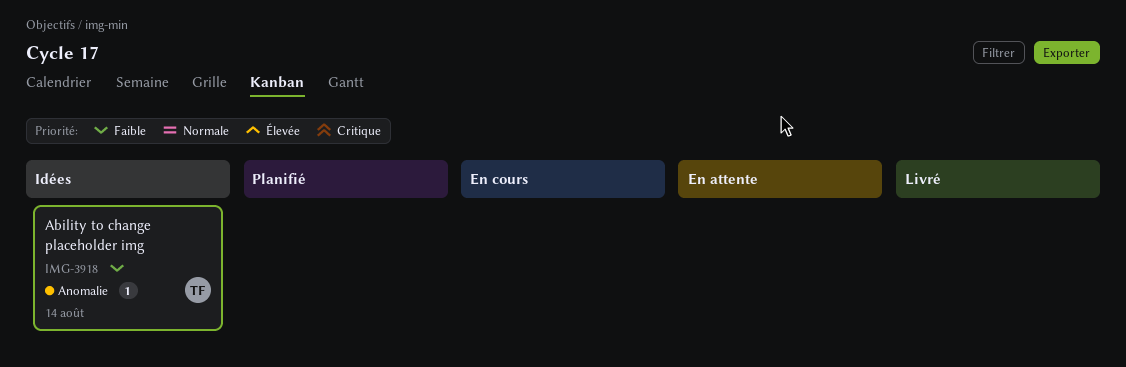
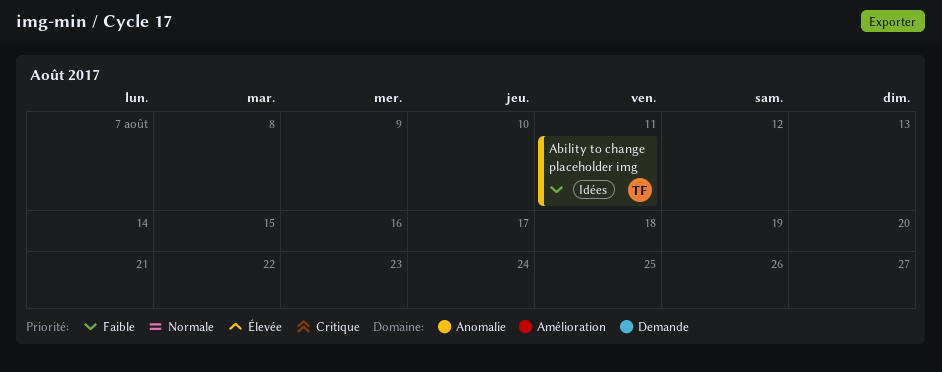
Ability to change placeholder img, due: Aug 14 -> Aug 11

